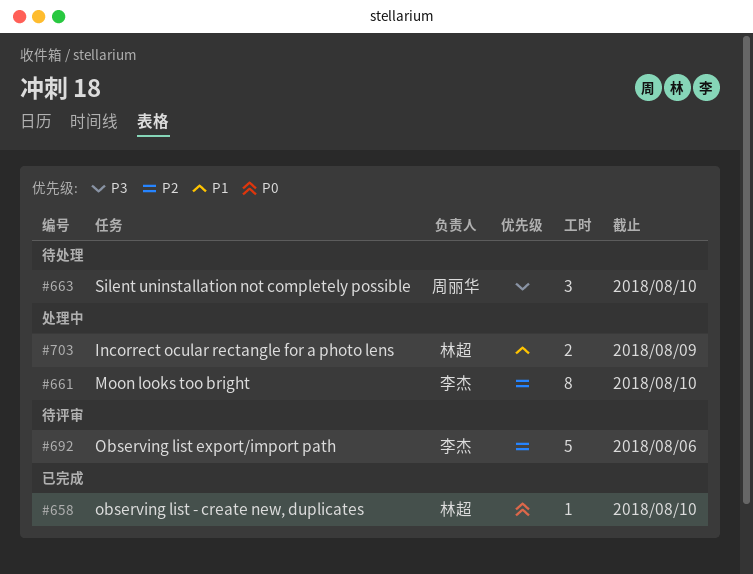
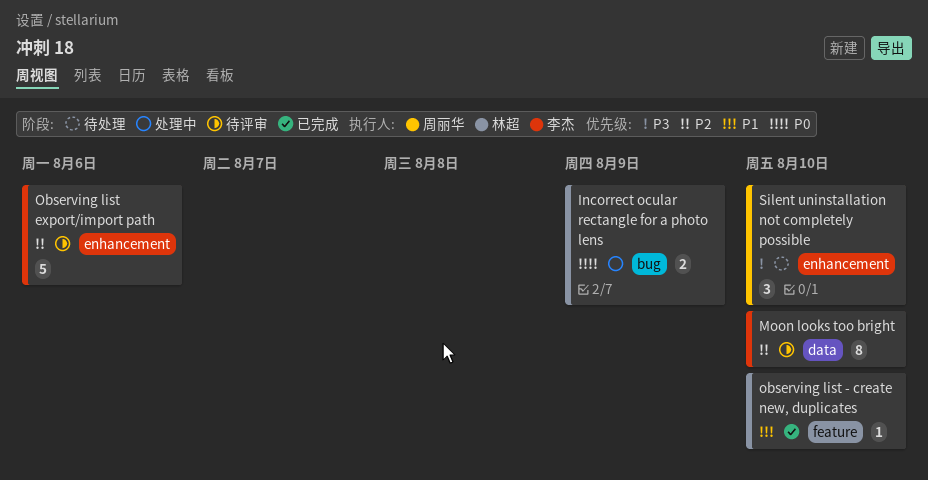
Incorrect ocular rectangle for a photo lens, priority: P1 -> P0
Moon looks too bright, status: 处理中 -> 待评审
observing list - create new, duplicates, priority: P0 -> P1

